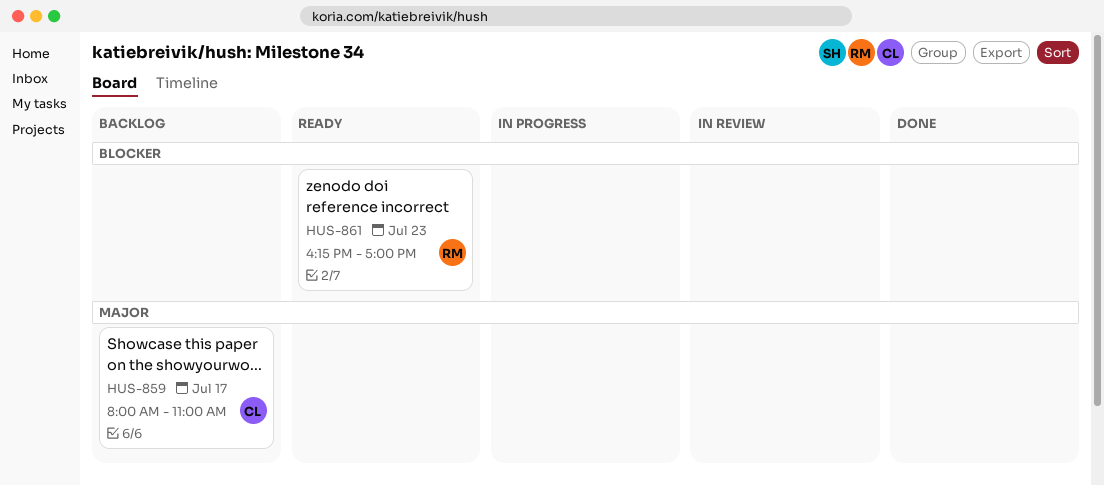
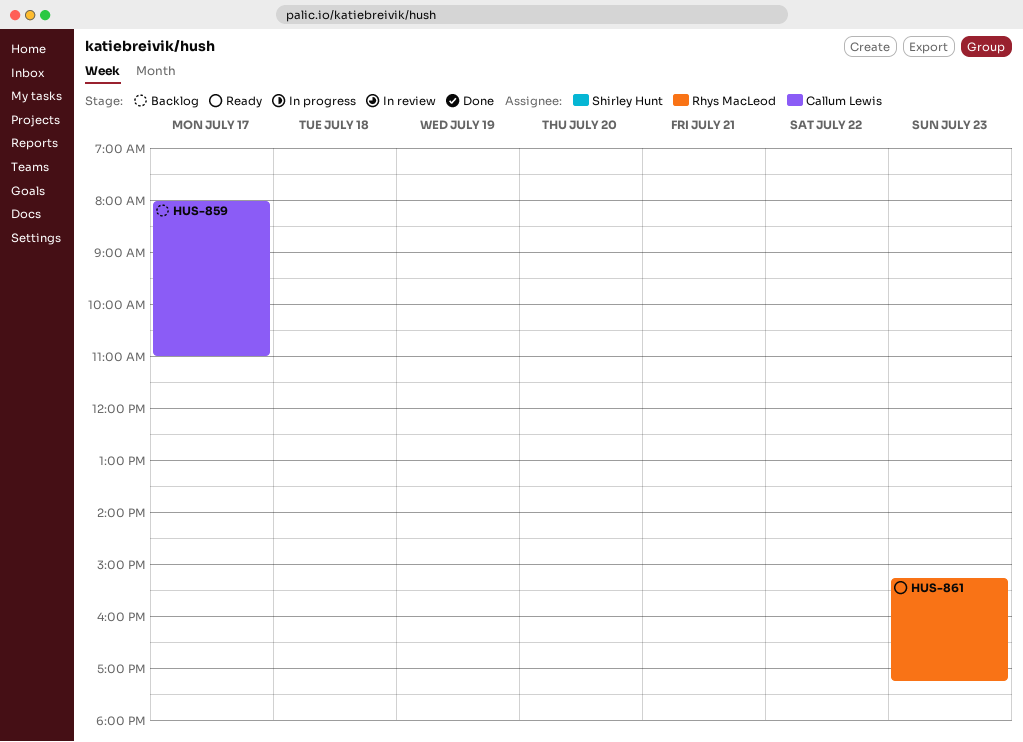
HUS-861, begins: 16:15 -> 15:15
HUS-861, ends: 17:00 -> 17:15

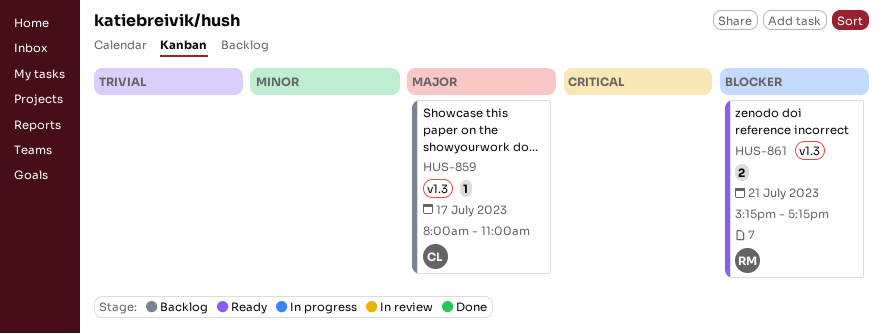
HUS-861, day: Jul 23 -> Jul 21

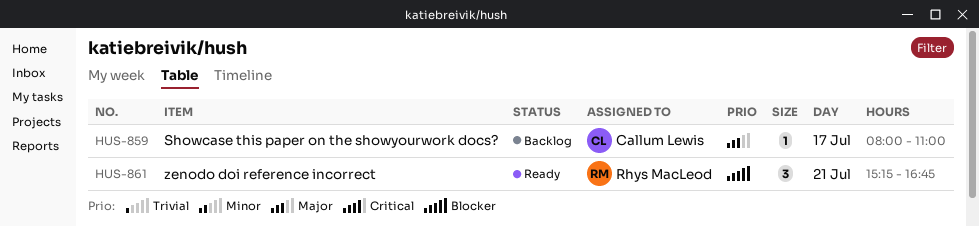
HUS-861, estimate: 2 -> 3
HUS-861, ends: 17:15 -> 16:45

